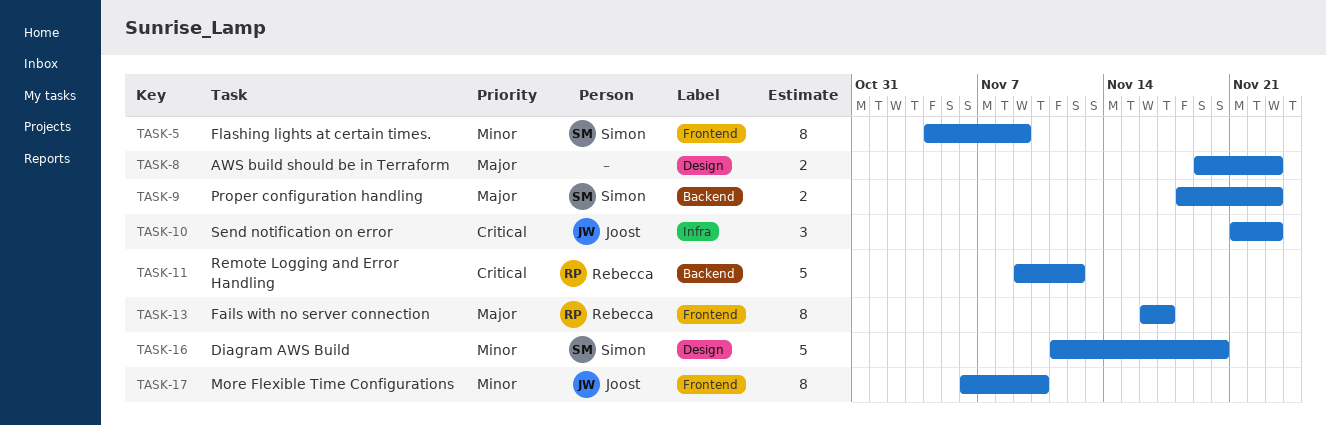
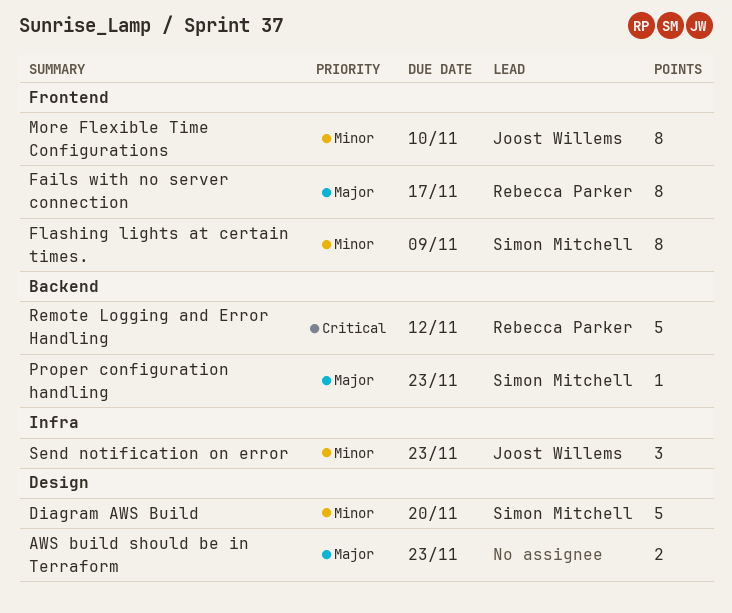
Proper configuration handling, estimate: 2 -> 1
Send notification on error, priority: Critical -> Minor

